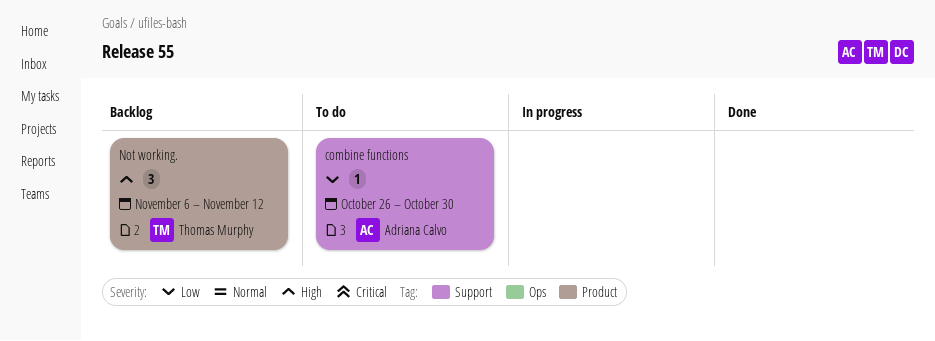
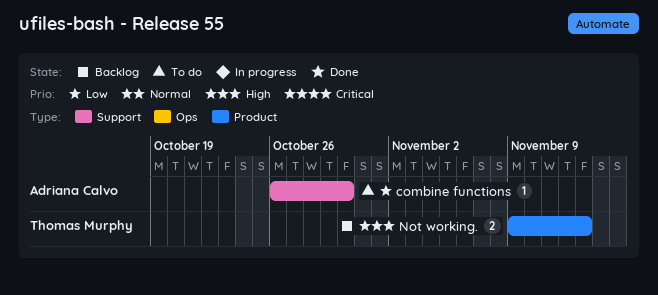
Not working., estimate: 3 -> 2
Not working., start: Nov 6 -> Nov 9
Not working., due: Nov 12 -> Nov 13

